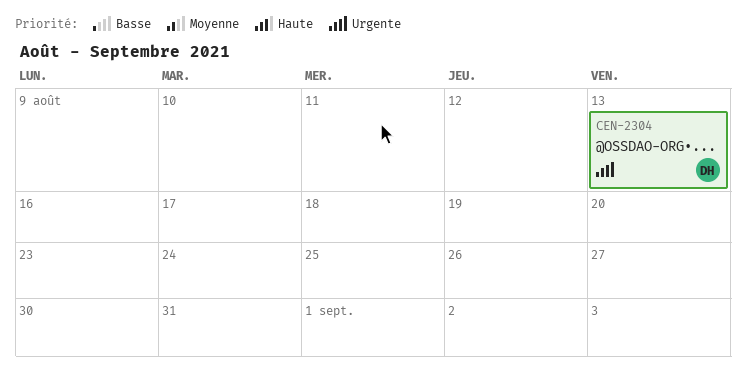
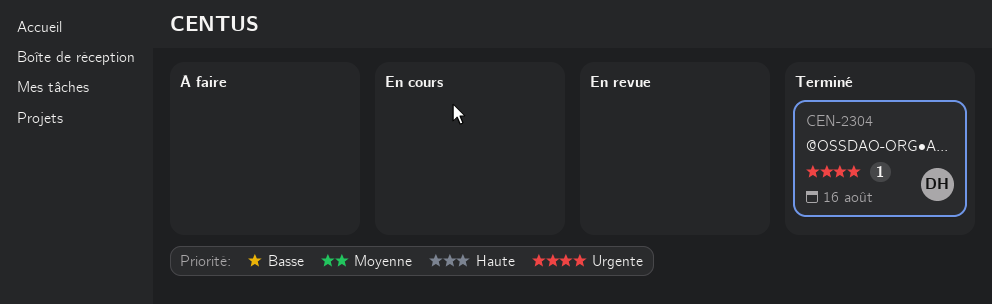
CEN-2304, due: Aug 13 -> Aug 16

